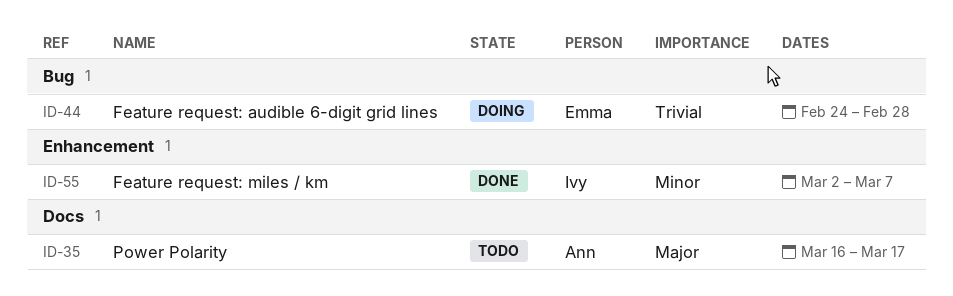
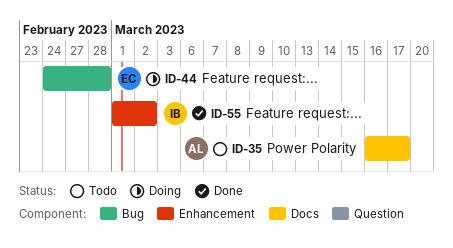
ID-55, start: Mar 2 -> Mar 1
ID-55, due: Mar 7 -> Mar 2

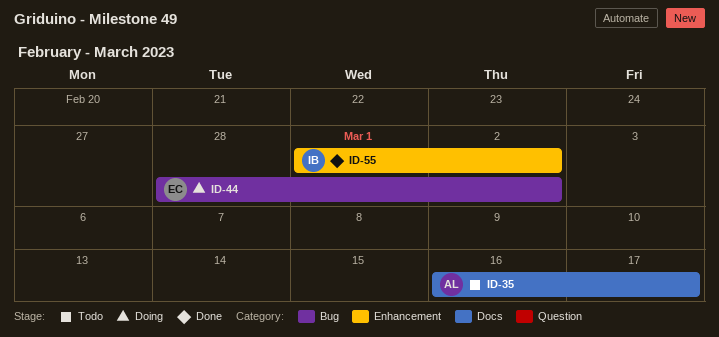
ID-44, start: Feb 24 -> Feb 28
ID-44, due: Feb 28 -> Mar 2

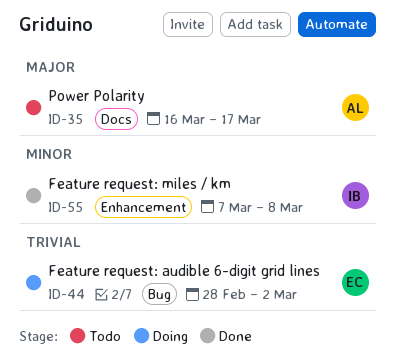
ID-55, start: Mar 1 -> Mar 7
ID-55, due: Mar 2 -> Mar 8

